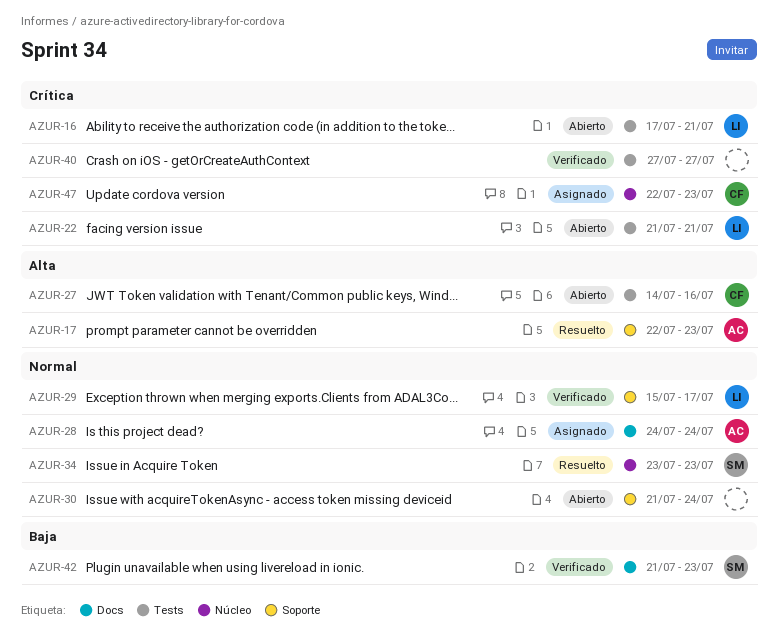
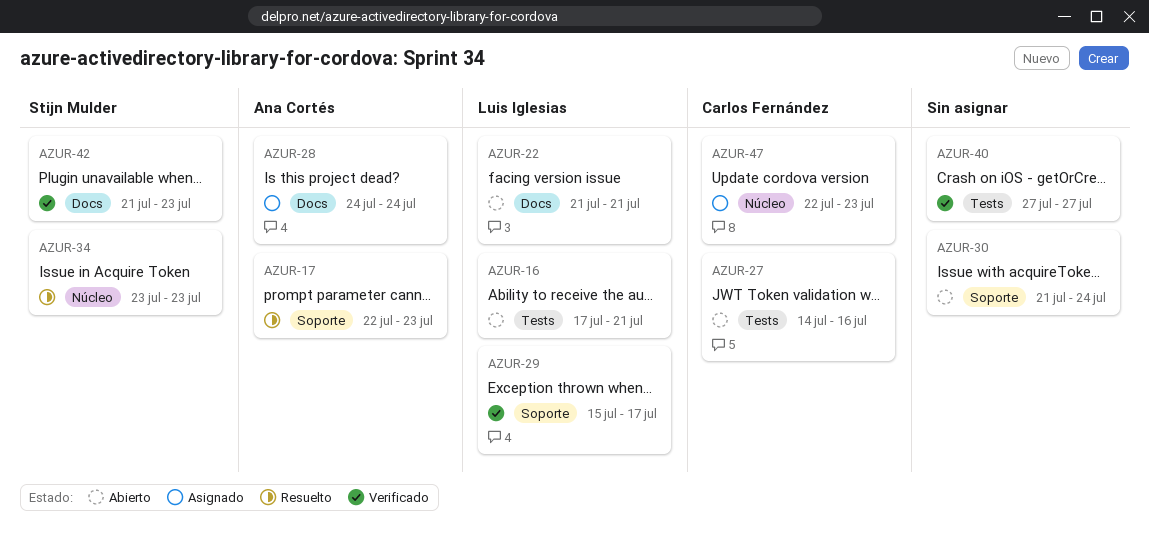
AZUR-22, label: Tests -> Docs

